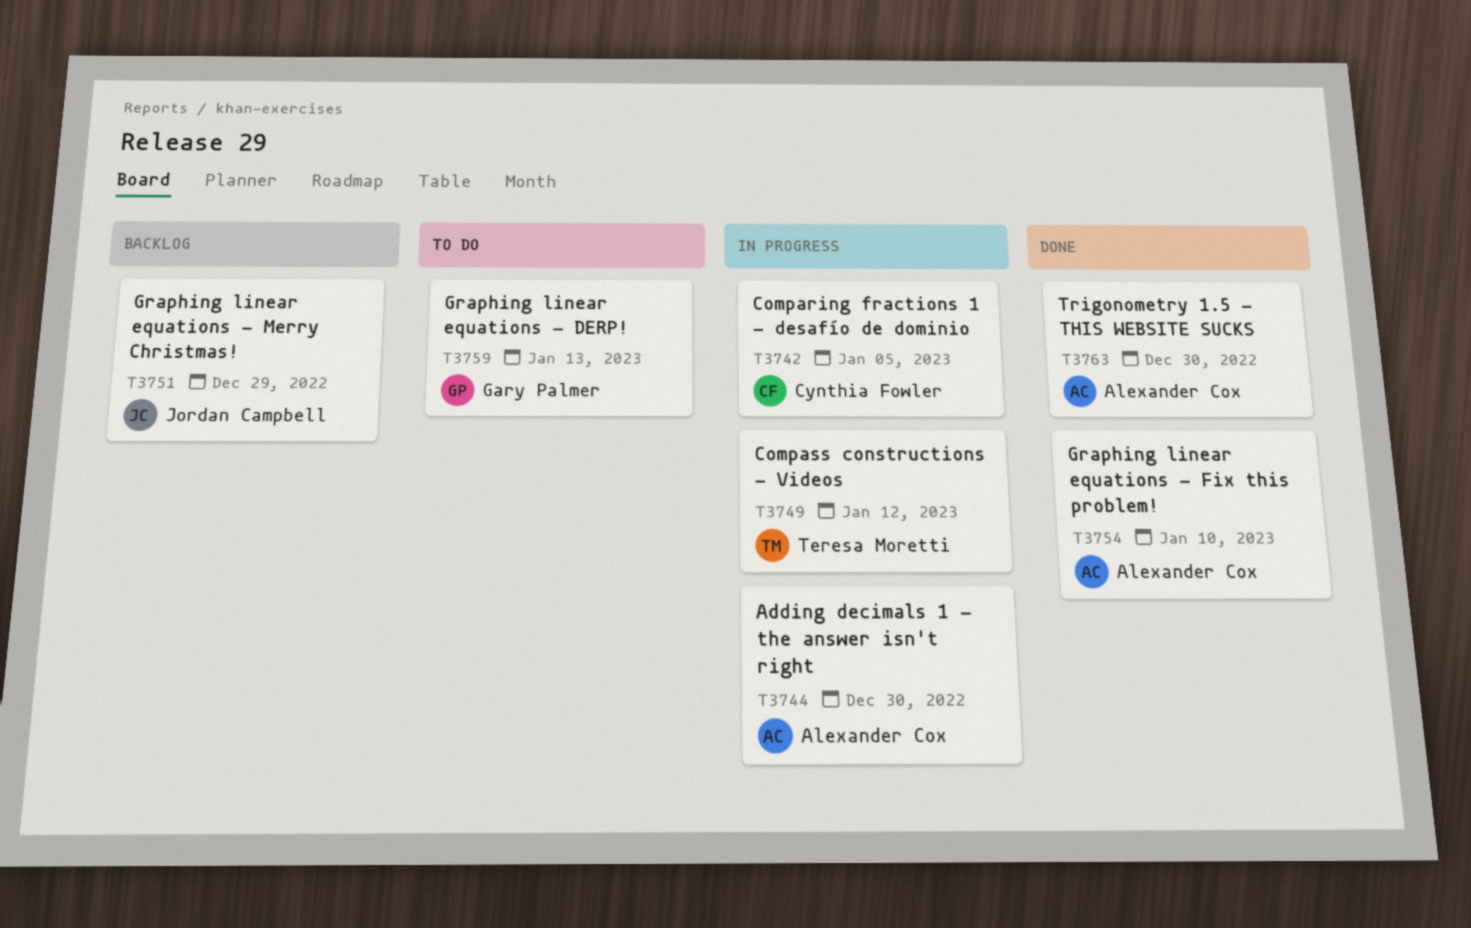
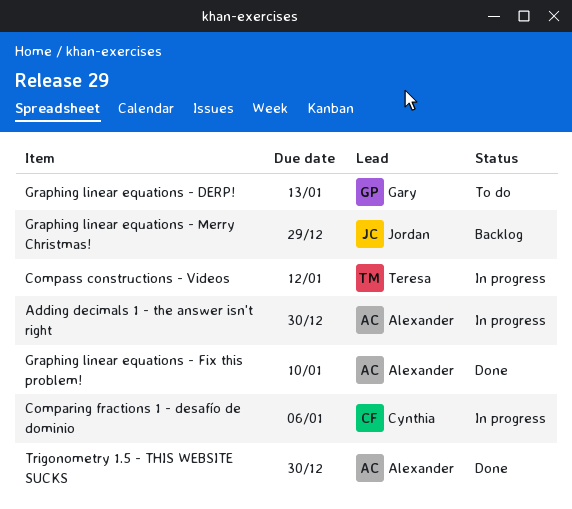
Comparing fractions 1 - desafío de dominio, due: Jan 5 -> Jan 6

